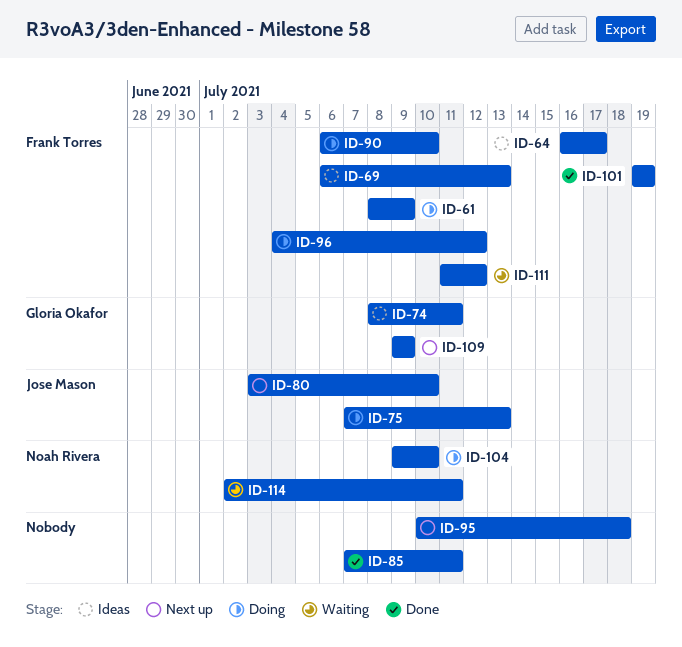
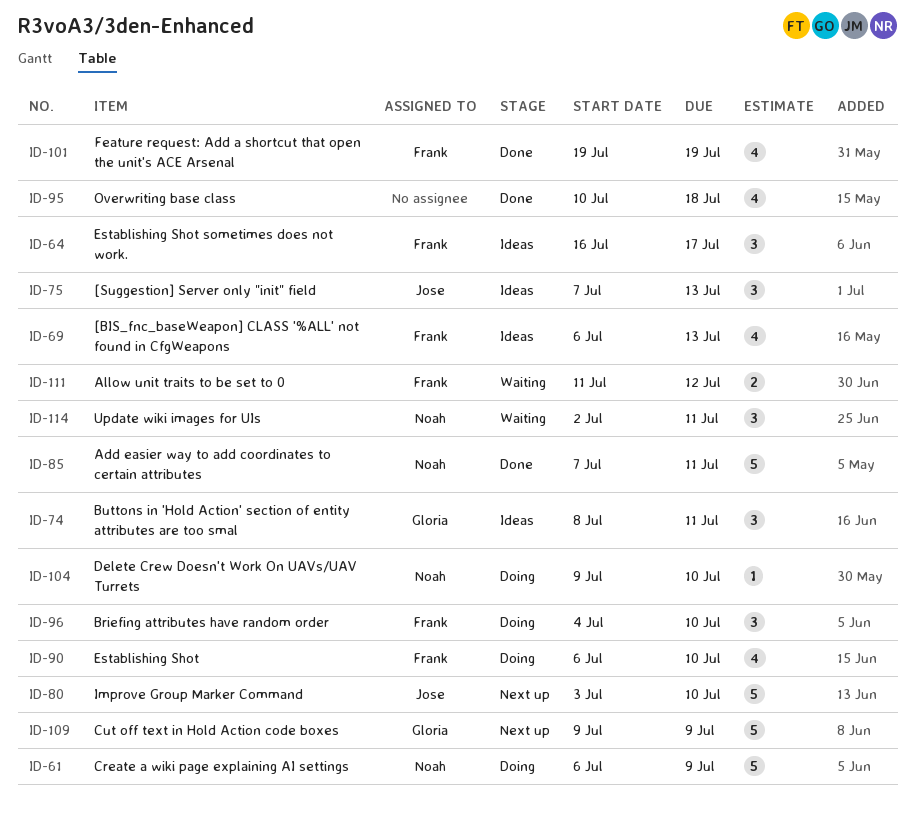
ID-61, owner: Frank Torres -> Noah Rivera
ID-61, start: Jul 8 -> Jul 6
ID-75, status: Doing -> Ideas
ID-85, owner: none -> Noah Rivera
ID-95, status: Next up -> Done
ID-96, due: Jul 12 -> Jul 10

